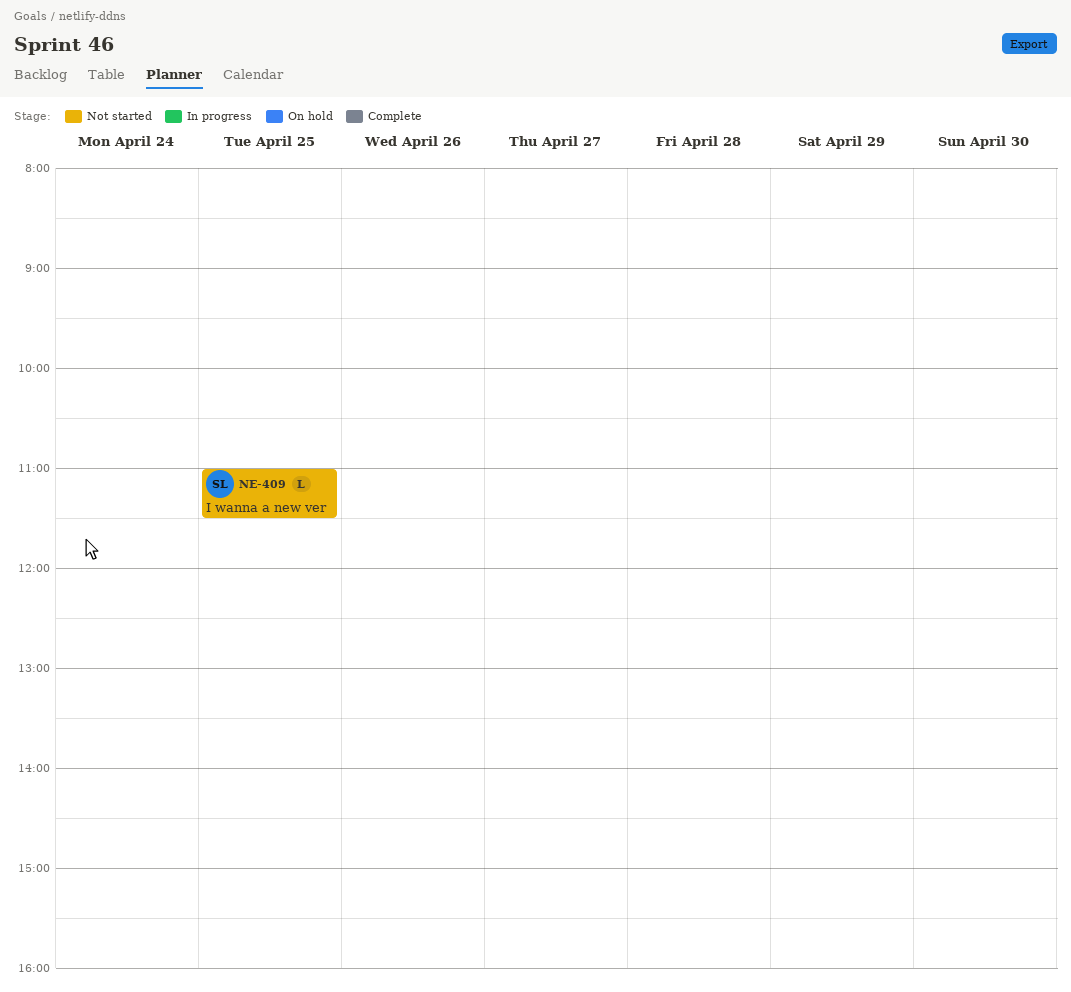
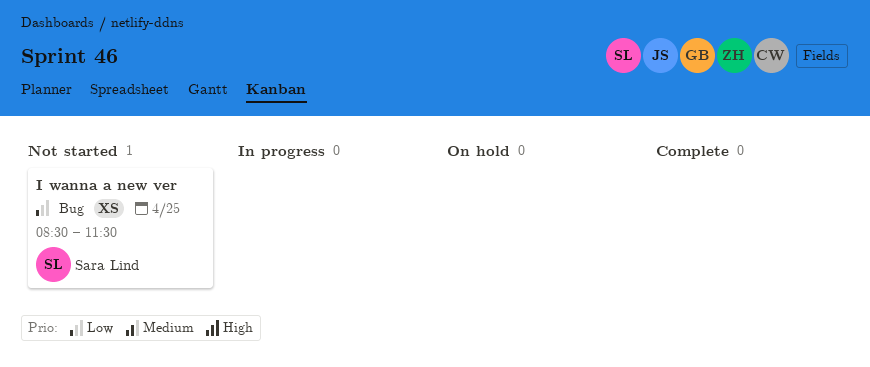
I wanna a new ver, estimate: L -> XS
I wanna a new ver, begins: 11:00 -> 08:30

